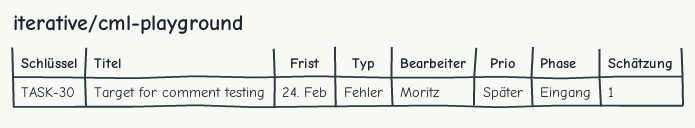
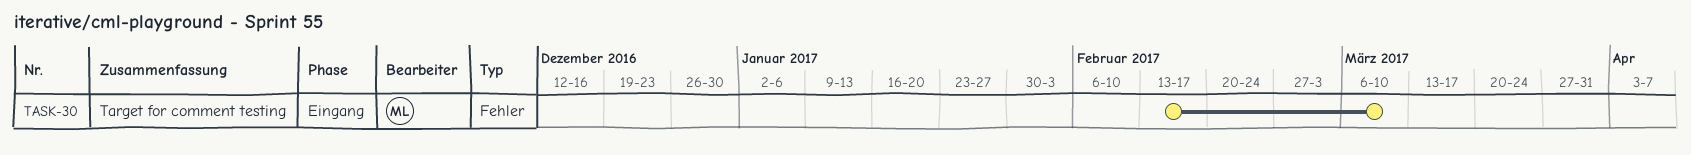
TASK-30, due: Feb 24 -> Mar 10

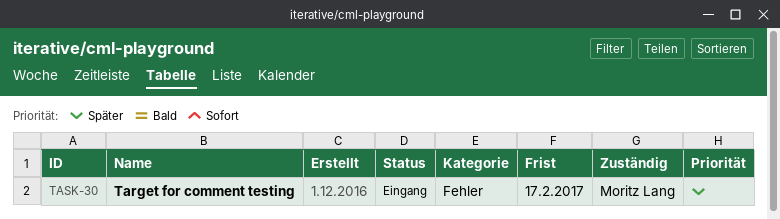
TASK-30, due: Mar 10 -> Feb 17

